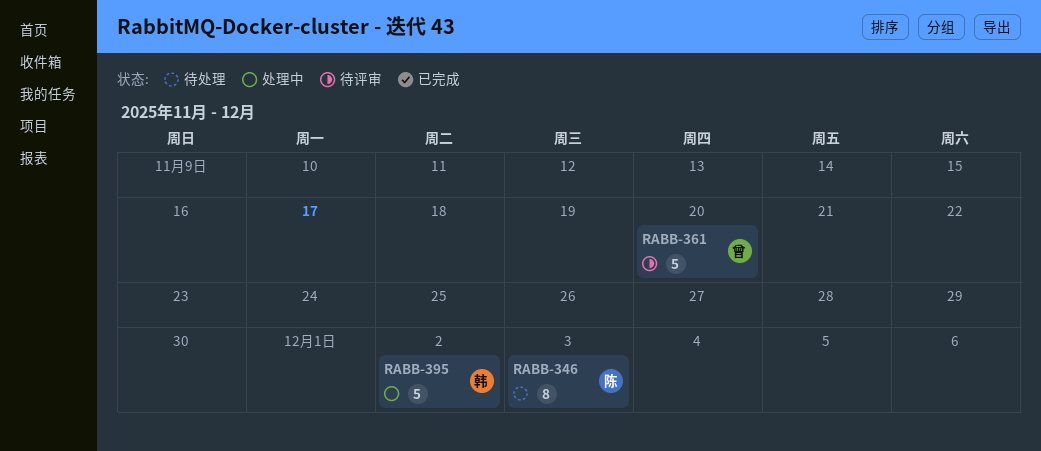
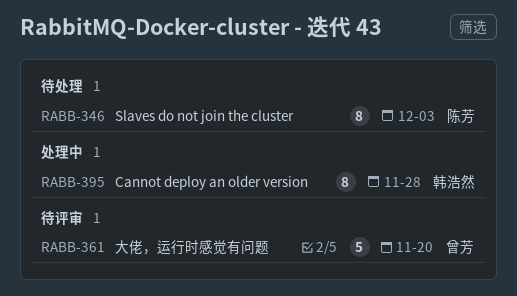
RABB-395, estimate: 5 -> 8
RABB-395, due: Dec 2 -> Nov 28

